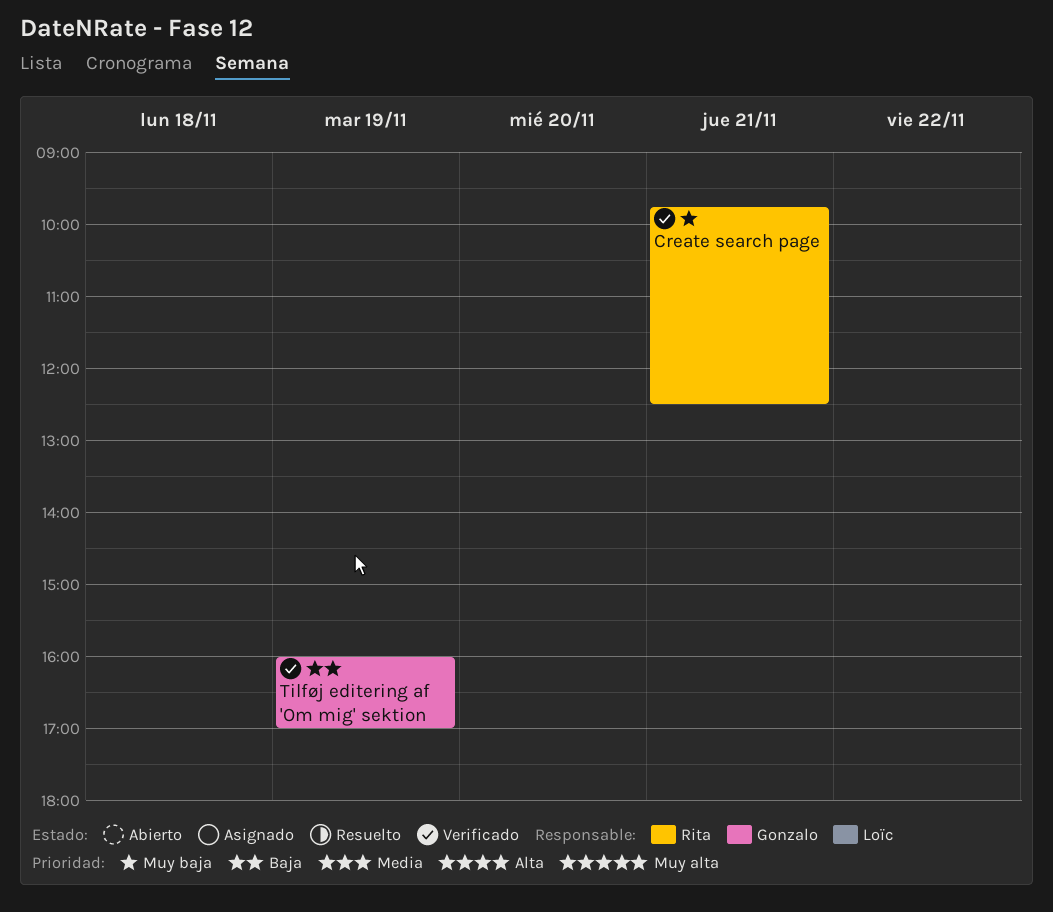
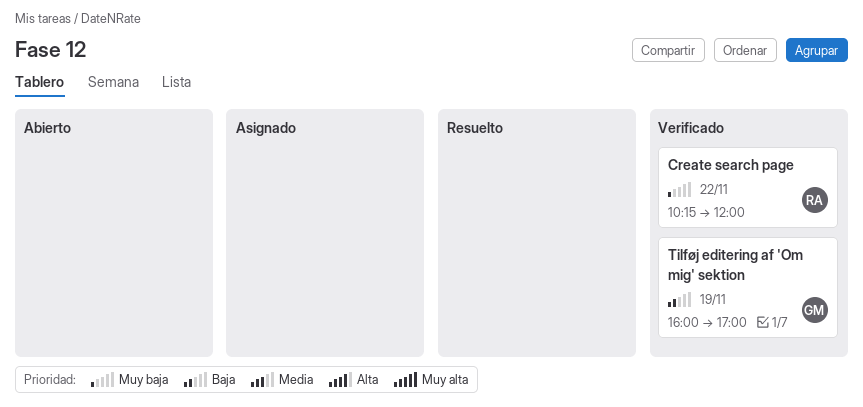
Create search page, day: Nov 21 -> Nov 22
Create search page, begins: 09:45 -> 10:15
Create search page, ends: 12:30 -> 12:00

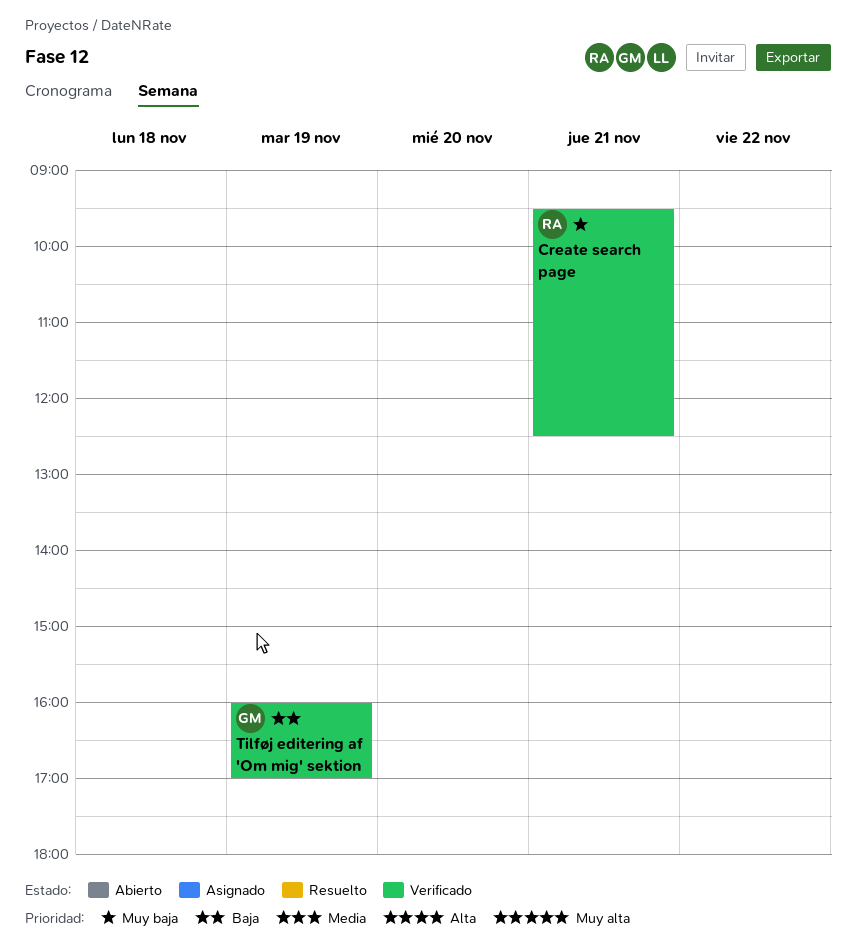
Create search page, day: Nov 22 -> Nov 21
Create search page, begins: 10:15 -> 09:30
Create search page, ends: 12:00 -> 12:30

